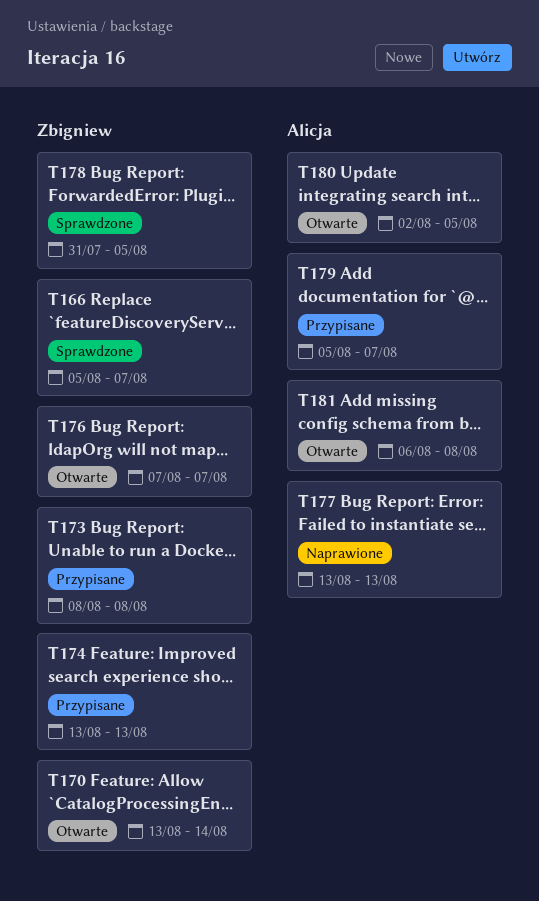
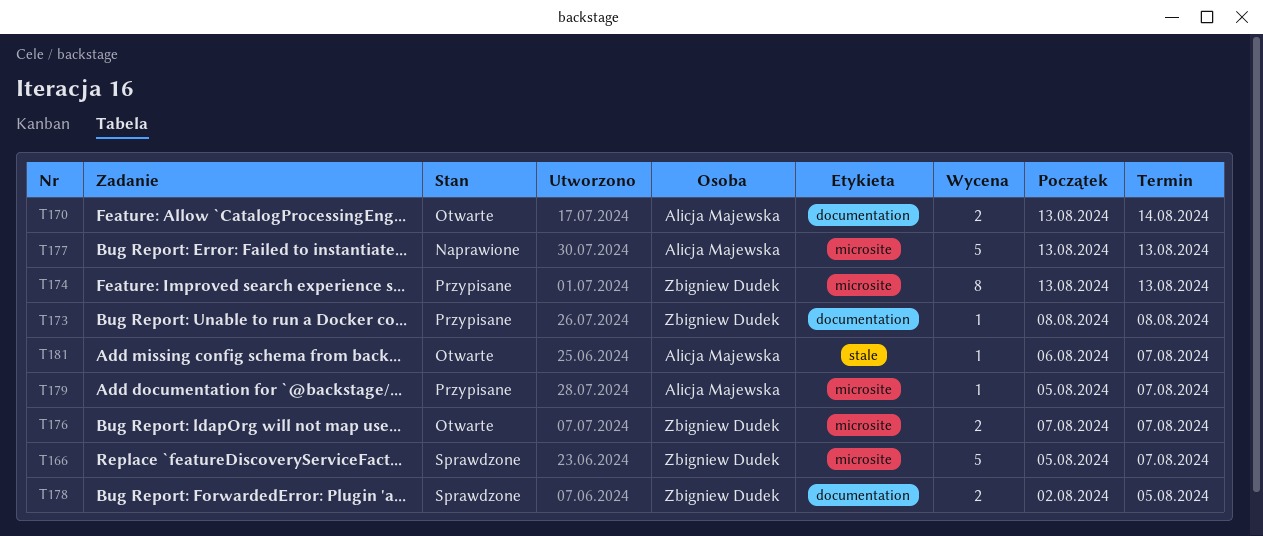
T170, owner: Zbigniew Dudek -> Alicja Majewska
T178, start: Jul 31 -> Aug 2
T180: present -> none
T181, due: Aug 8 -> Aug 7

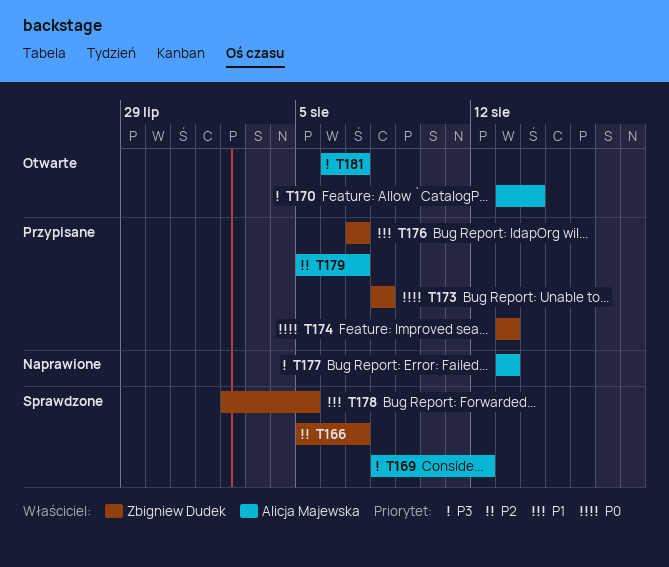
T169: none -> present
T176, status: Otwarte -> Przypisane

